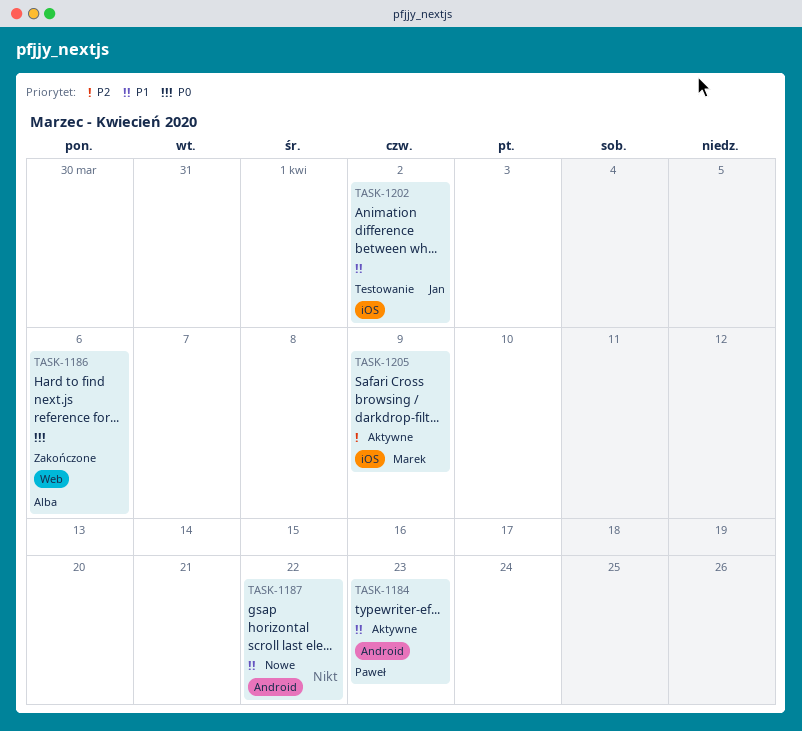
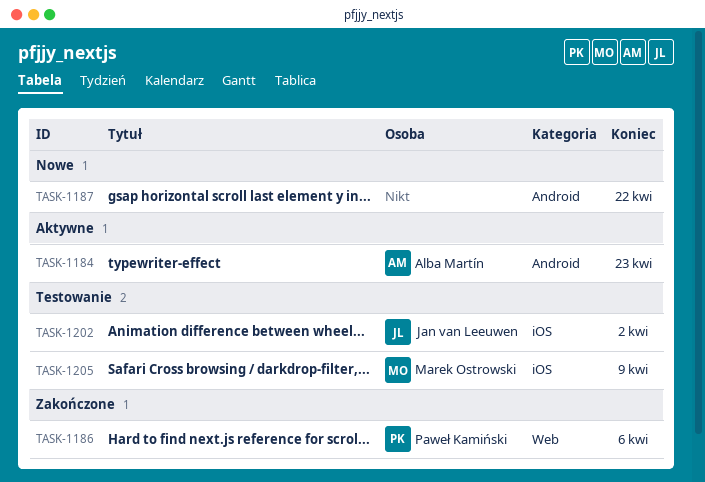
TASK-1184, owner: Paweł Kamiński -> Alba Martín
TASK-1186, owner: Alba Martín -> Paweł Kamiński
TASK-1205, status: Aktywne -> Testowanie

